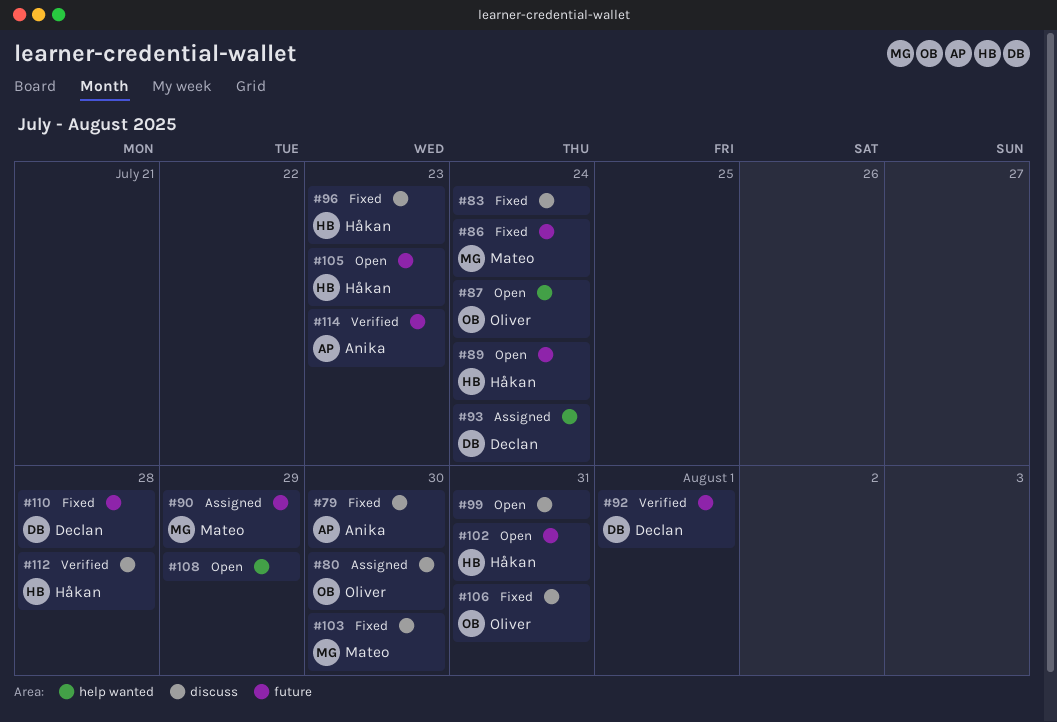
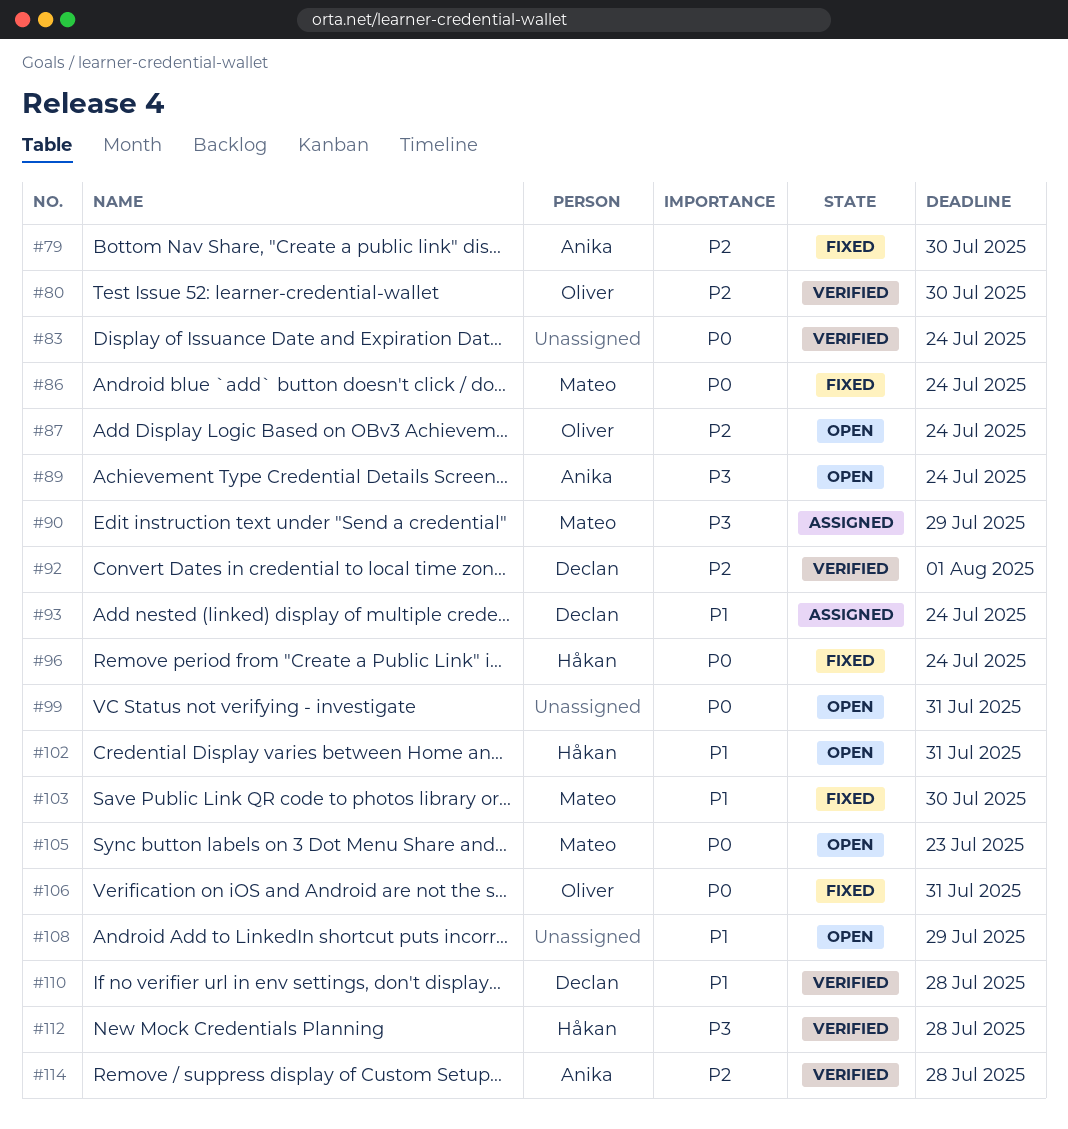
#80, status: Assigned -> Verified
#83, status: Fixed -> Verified
#89, owner: Håkan -> Anika
#96, due: Jul 23 -> Jul 24
#105, owner: Håkan -> Mateo
#110, status: Fixed -> Verified
#114, due: Jul 23 -> Jul 28

